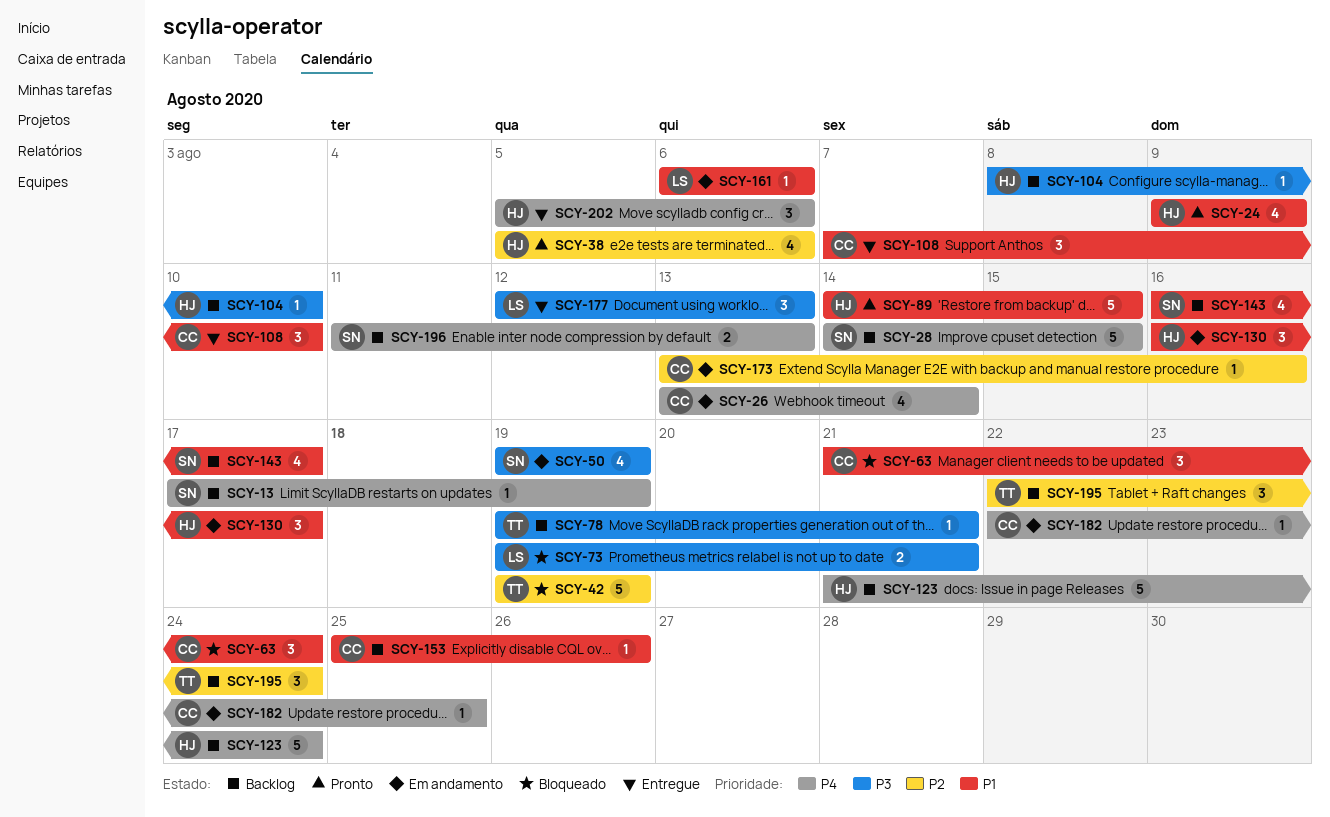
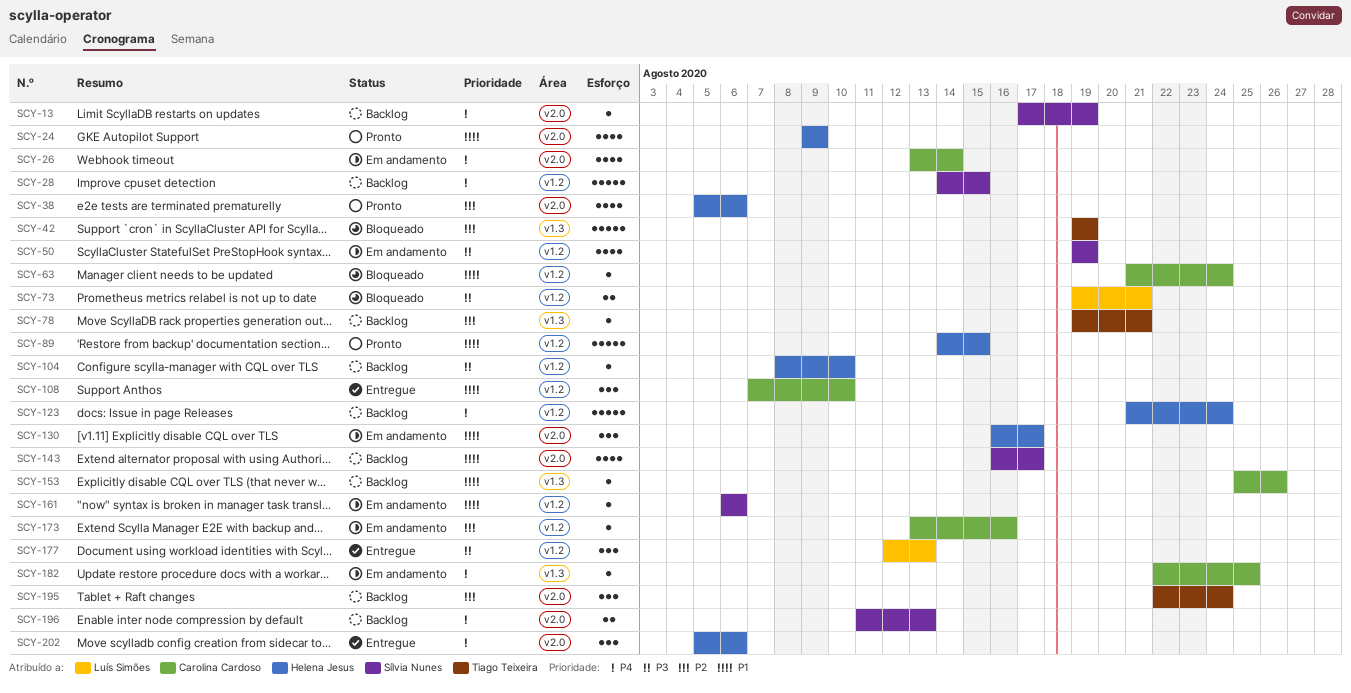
SCY-63, estimate: 3 -> 1
SCY-78, priority: P3 -> P2
SCY-161, owner: Luís Simões -> Sílvia Nunes

